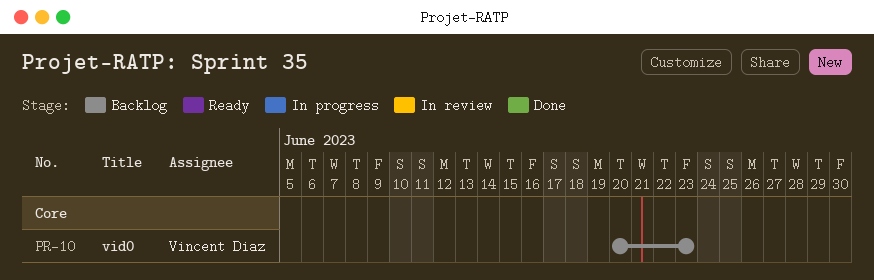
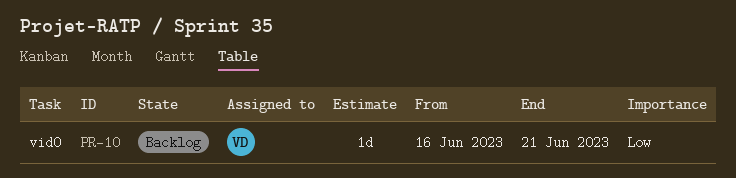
PR-10, start: Jun 20 -> Jun 16
PR-10, due: Jun 23 -> Jun 21

